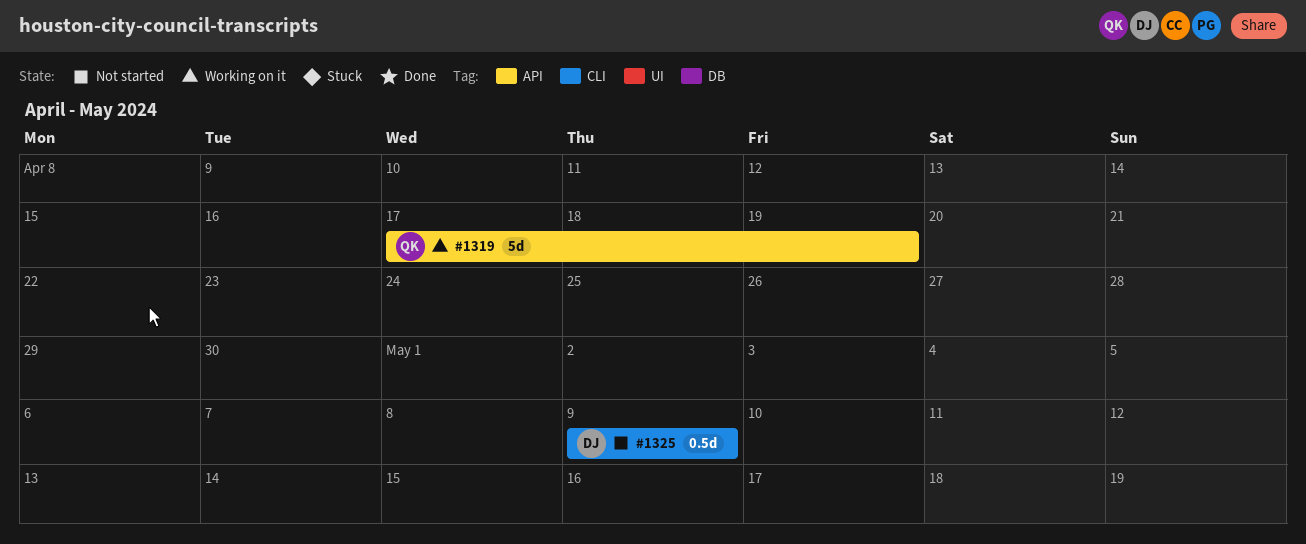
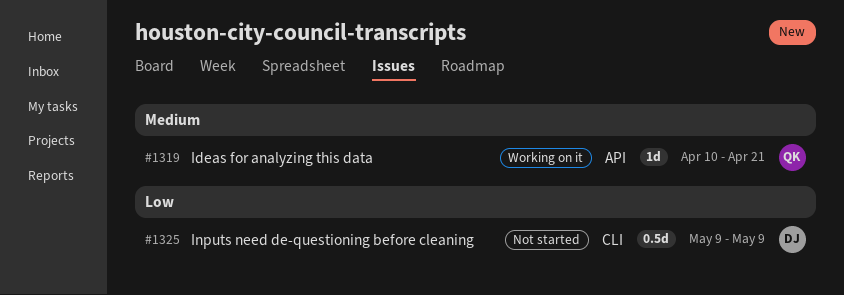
#1319, estimate: 5d -> 1d
#1319, start: Apr 17 -> Apr 10
#1319, due: Apr 19 -> Apr 21

